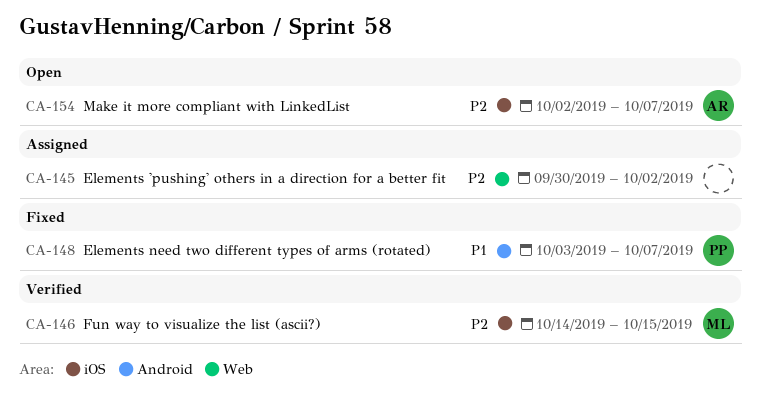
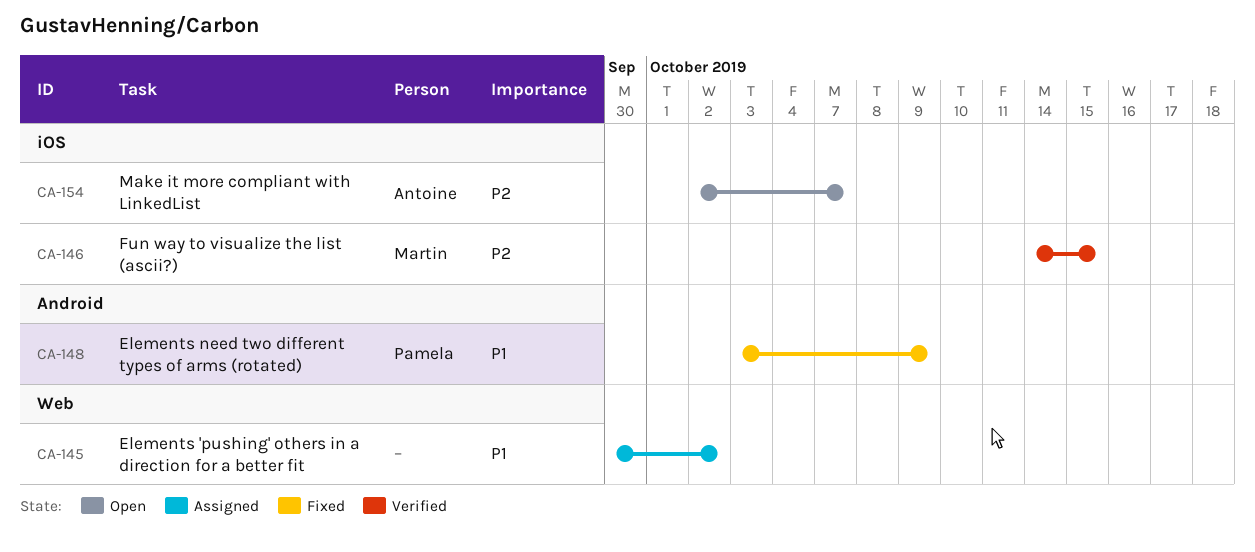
CA-145, priority: P2 -> P1
CA-148, due: Oct 7 -> Oct 9

